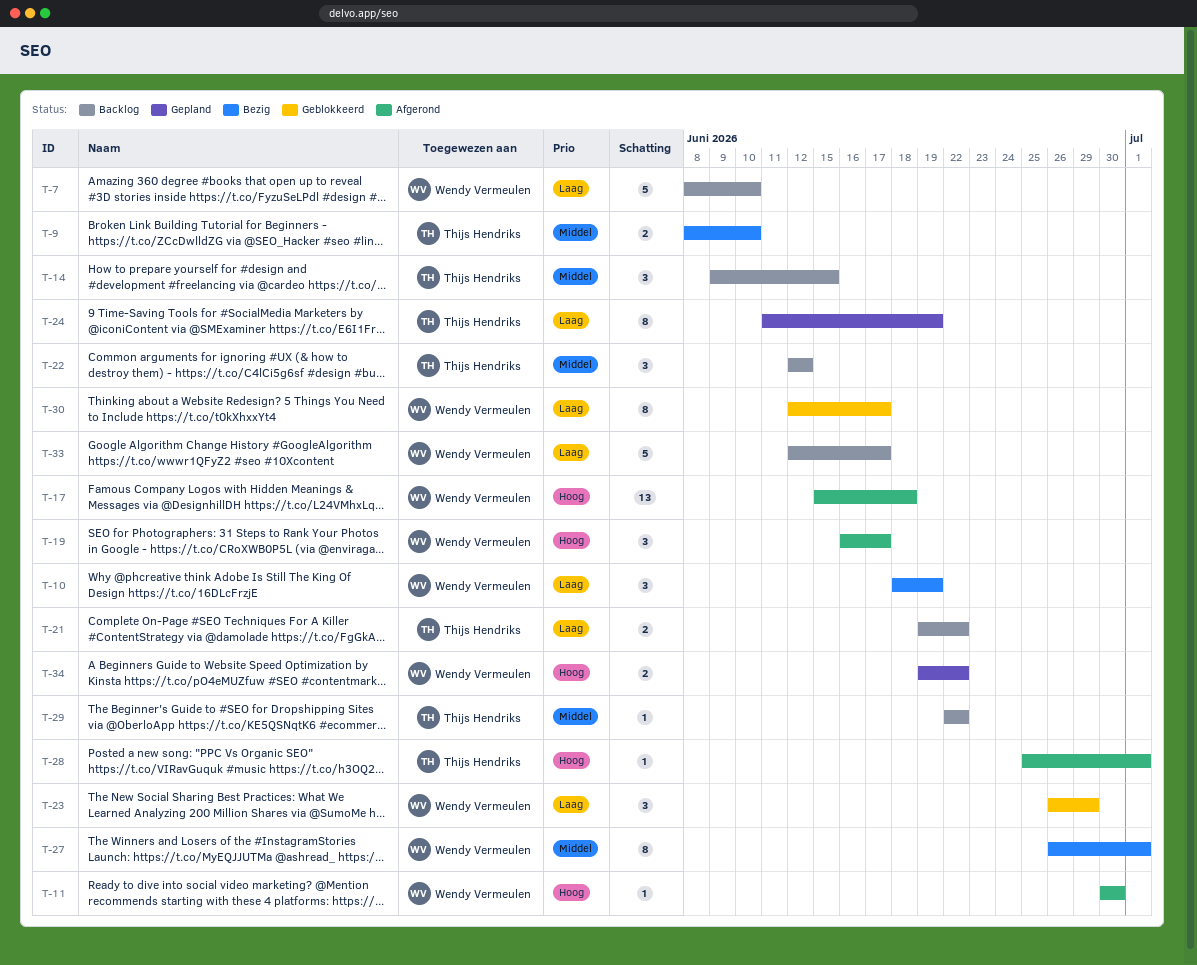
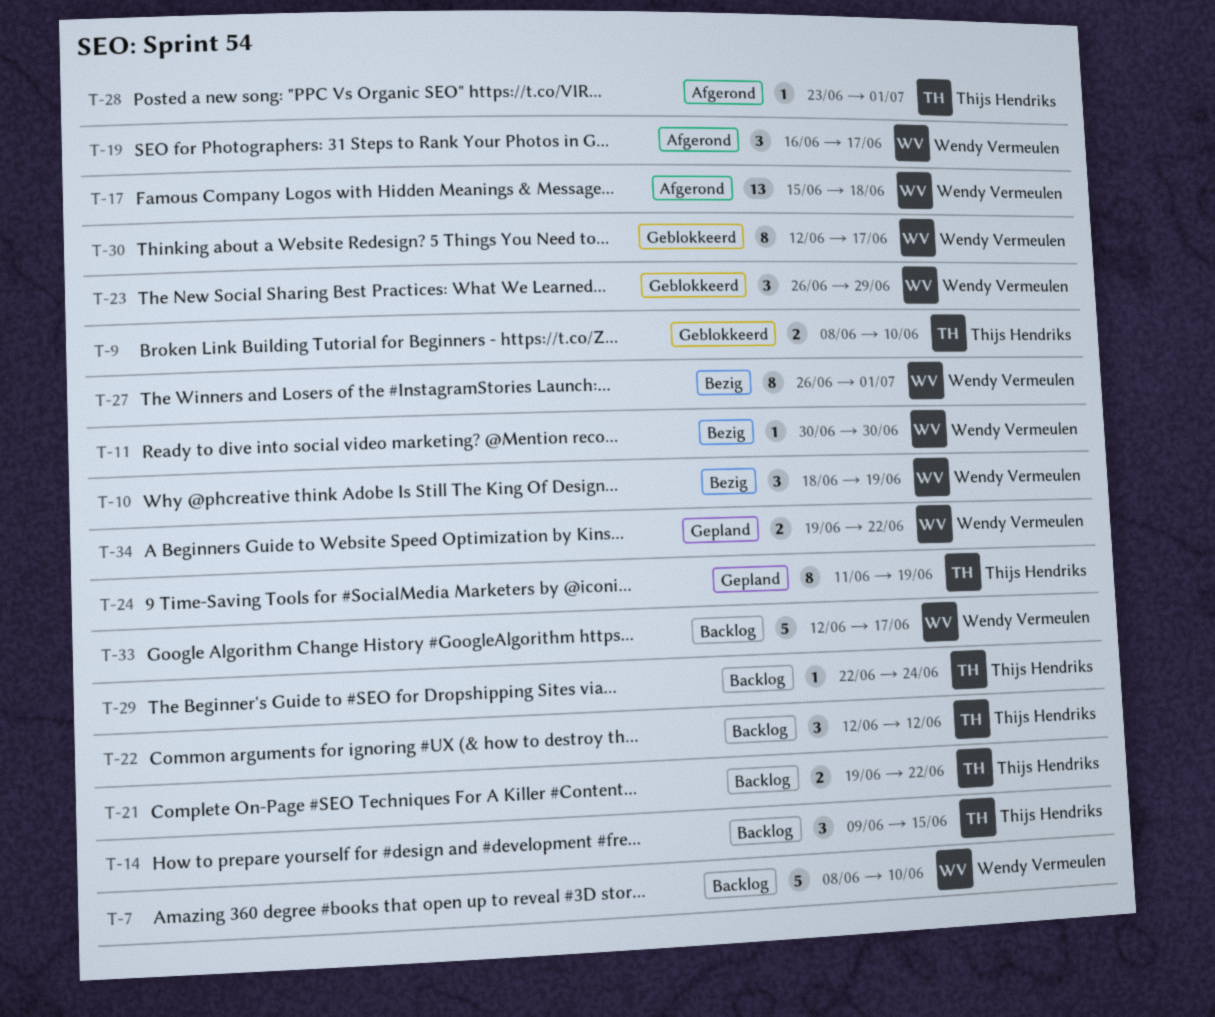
T-9, status: Bezig -> Geblokkeerd
T-11, status: Afgerond -> Bezig
T-28, start: Jun 25 -> Jun 23
T-29, due: Jun 22 -> Jun 24

